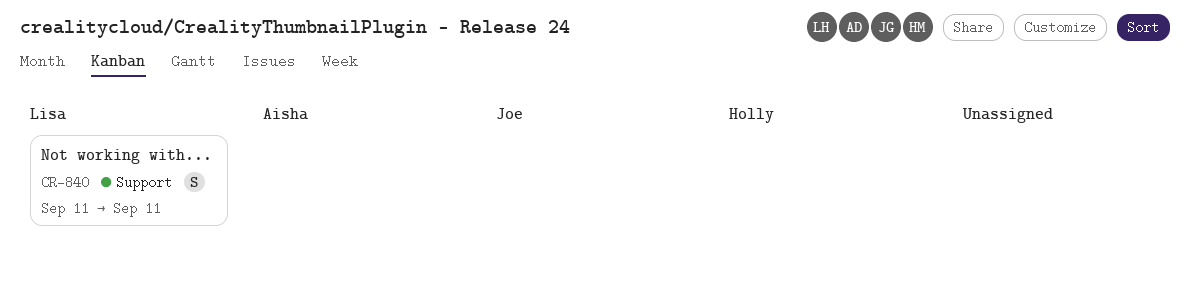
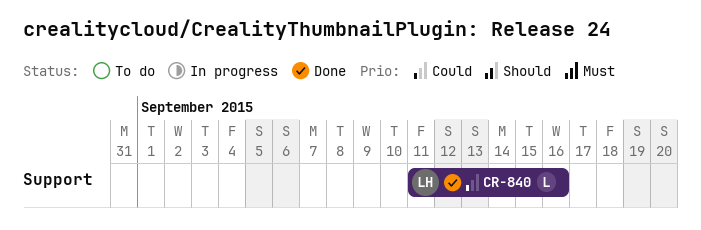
CR-840, estimate: S -> L
CR-840, due: Sep 11 -> Sep 16

